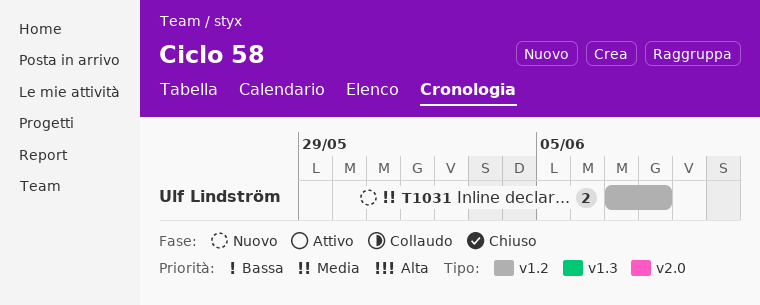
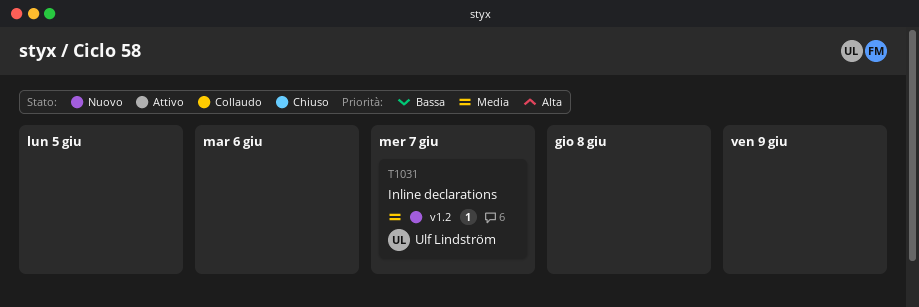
T1031, estimate: 2 -> 1
T1031, due: Jun 8 -> Jun 7

